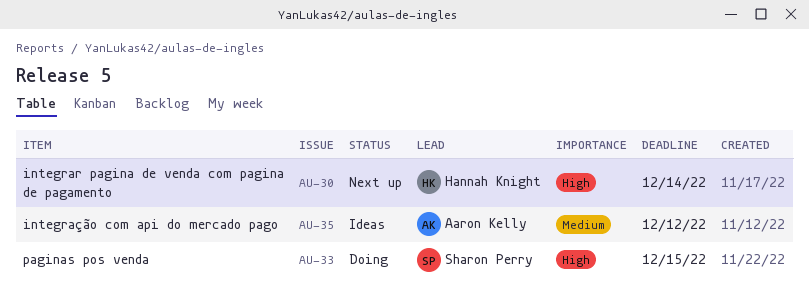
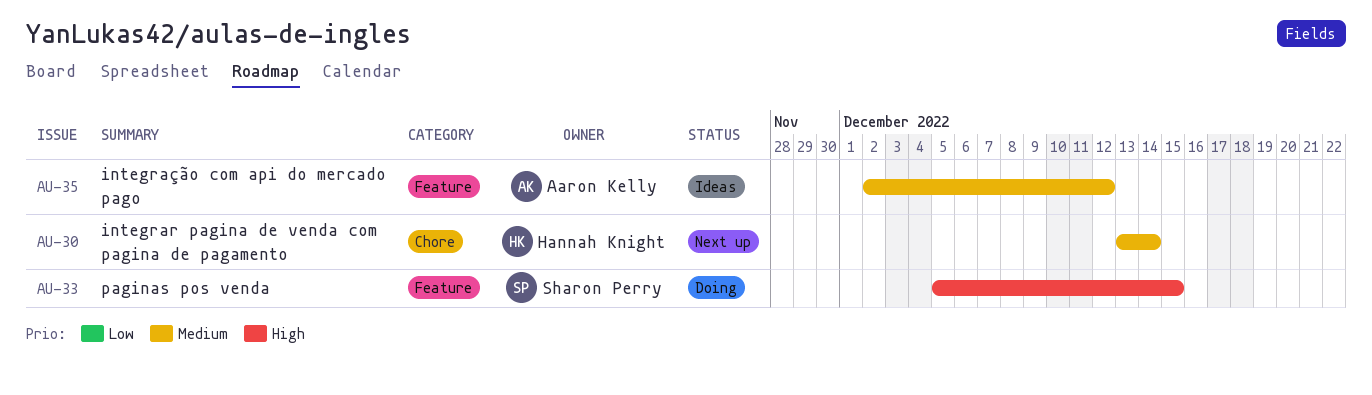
AU-30, priority: High -> Medium

